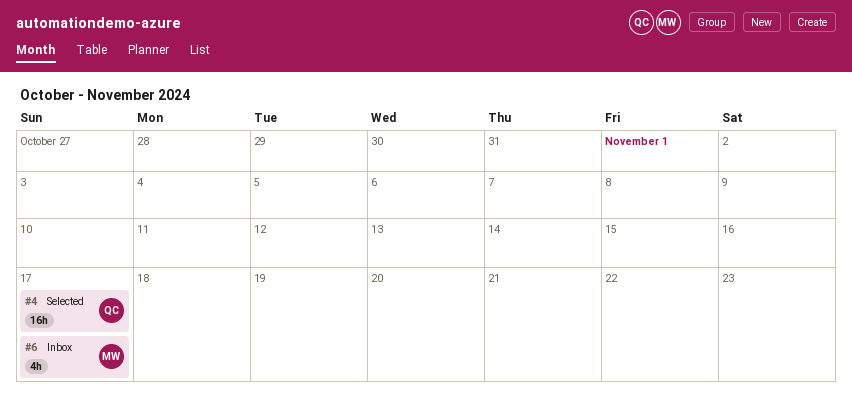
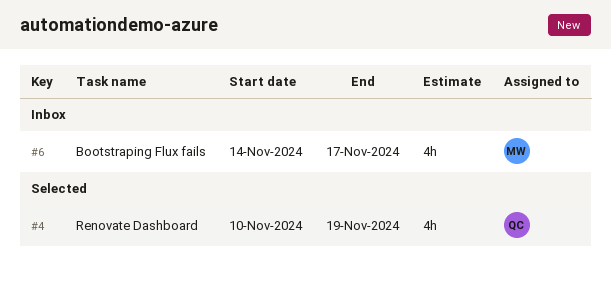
#4, estimate: 16h -> 4h
#4, due: Nov 17 -> Nov 19

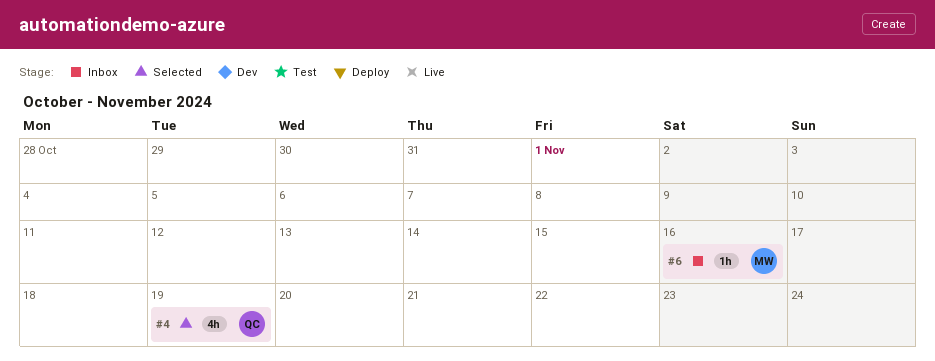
#6, estimate: 4h -> 1h
#6, due: Nov 17 -> Nov 16

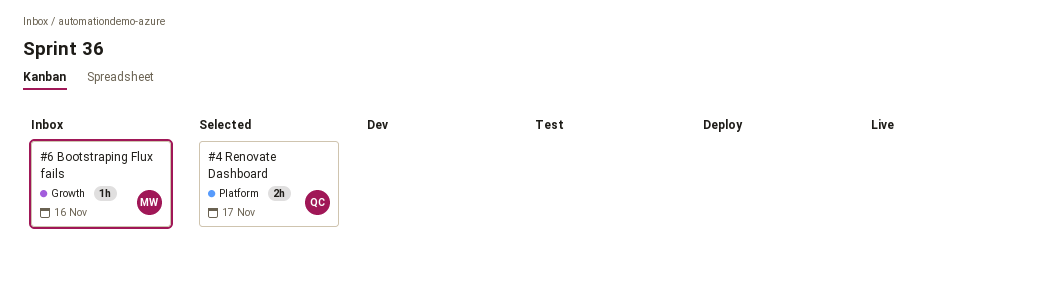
#4, estimate: 4h -> 2h
#4, due: Nov 19 -> Nov 17

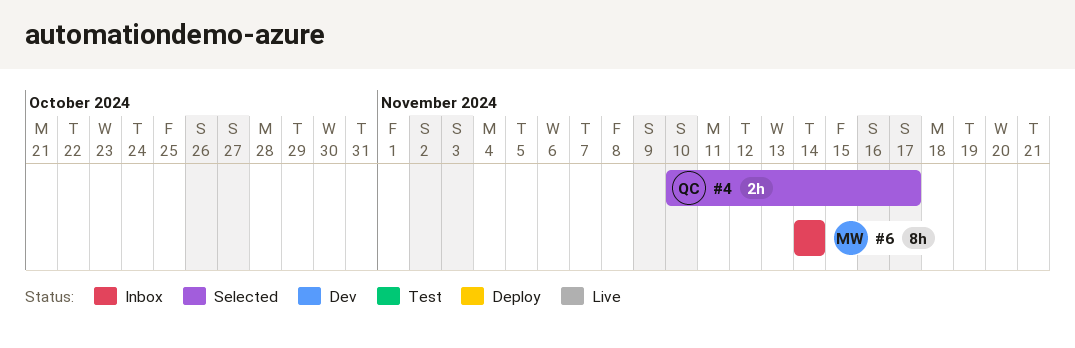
#6, estimate: 1h -> 8h
#6, due: Nov 16 -> Nov 14

